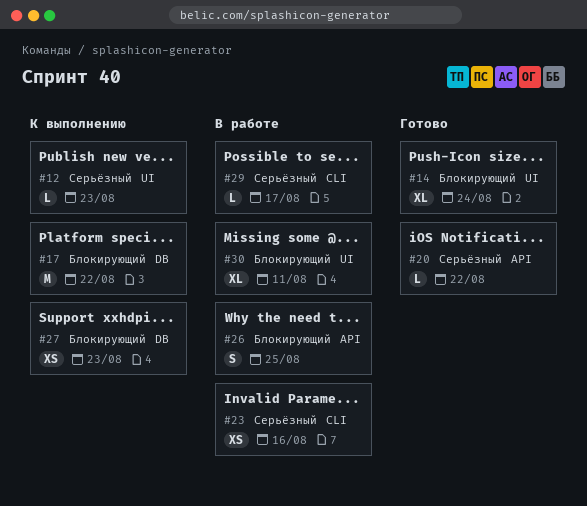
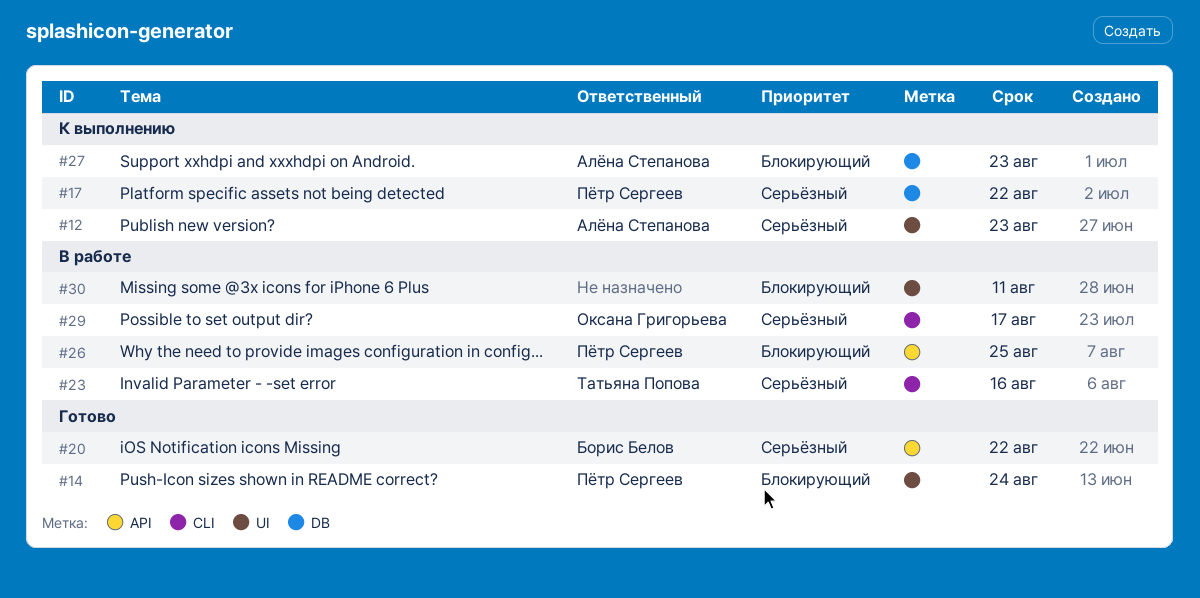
#17, priority: Блокирующий -> Серьёзный

